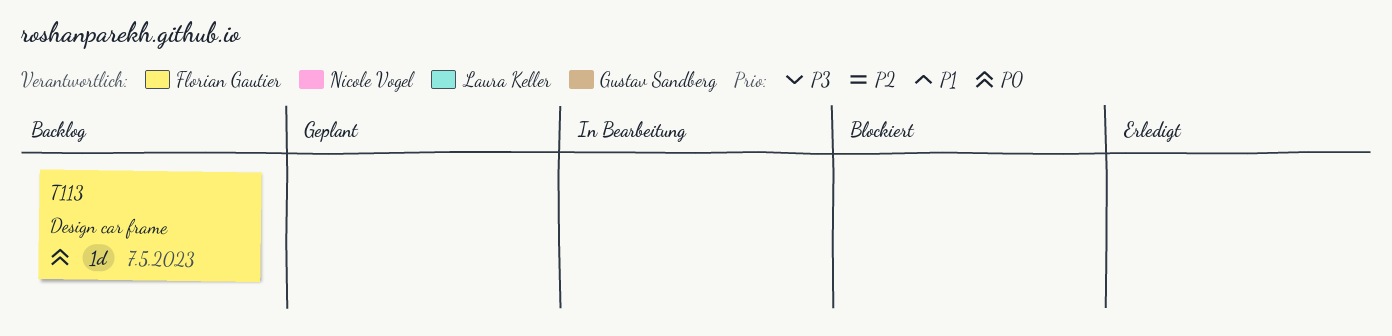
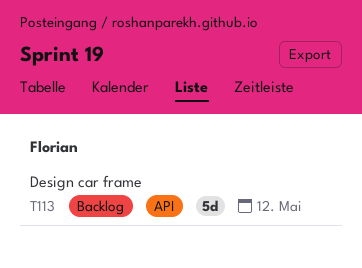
T113, estimate: 1d -> 5d
T113, due: May 7 -> May 12

